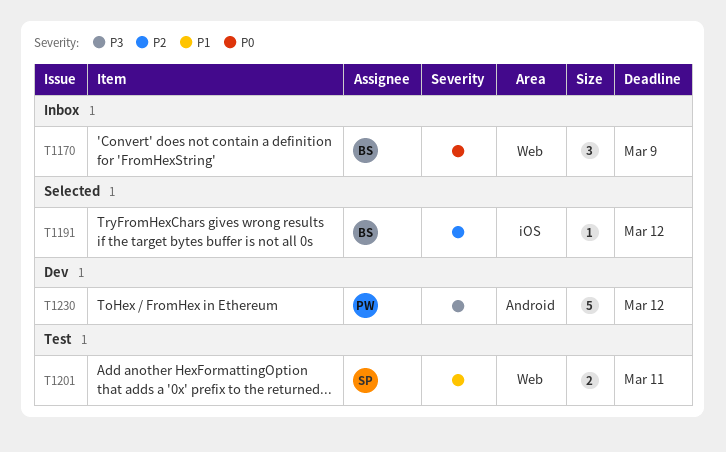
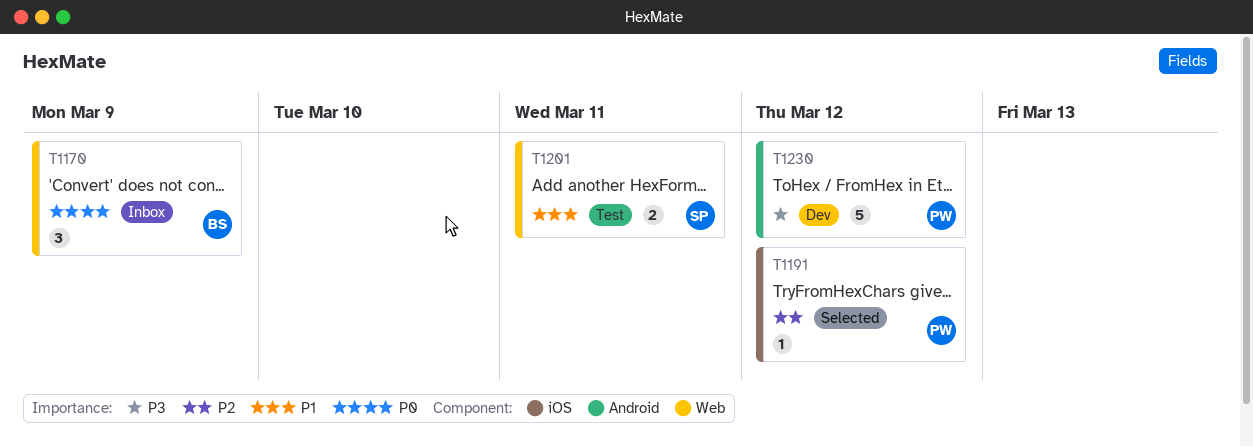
T1191, owner: BS -> PW

